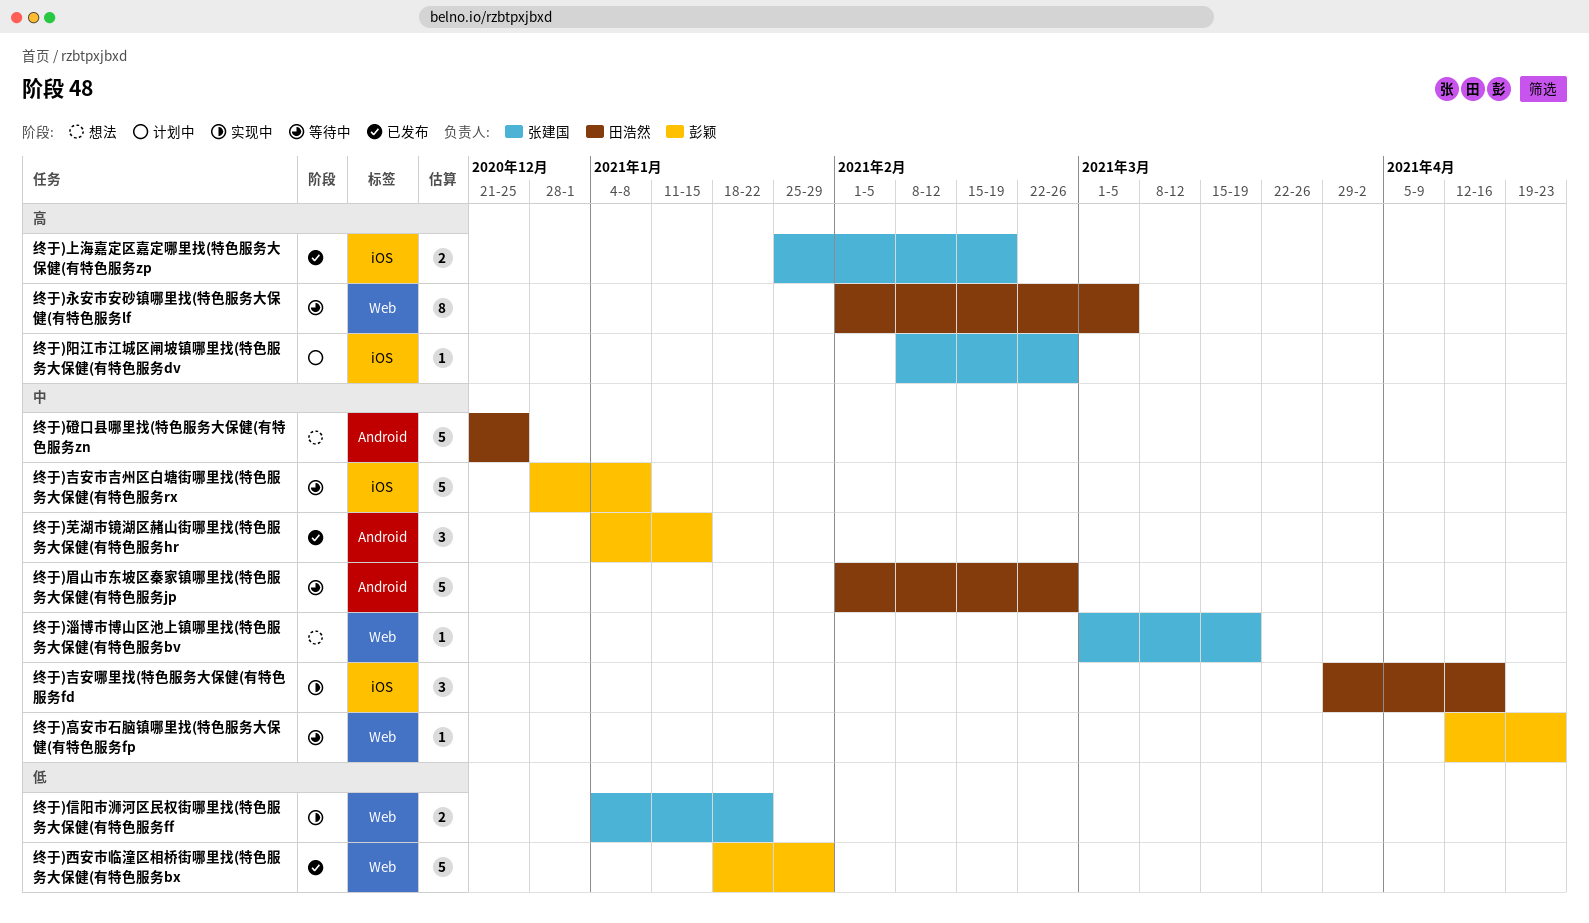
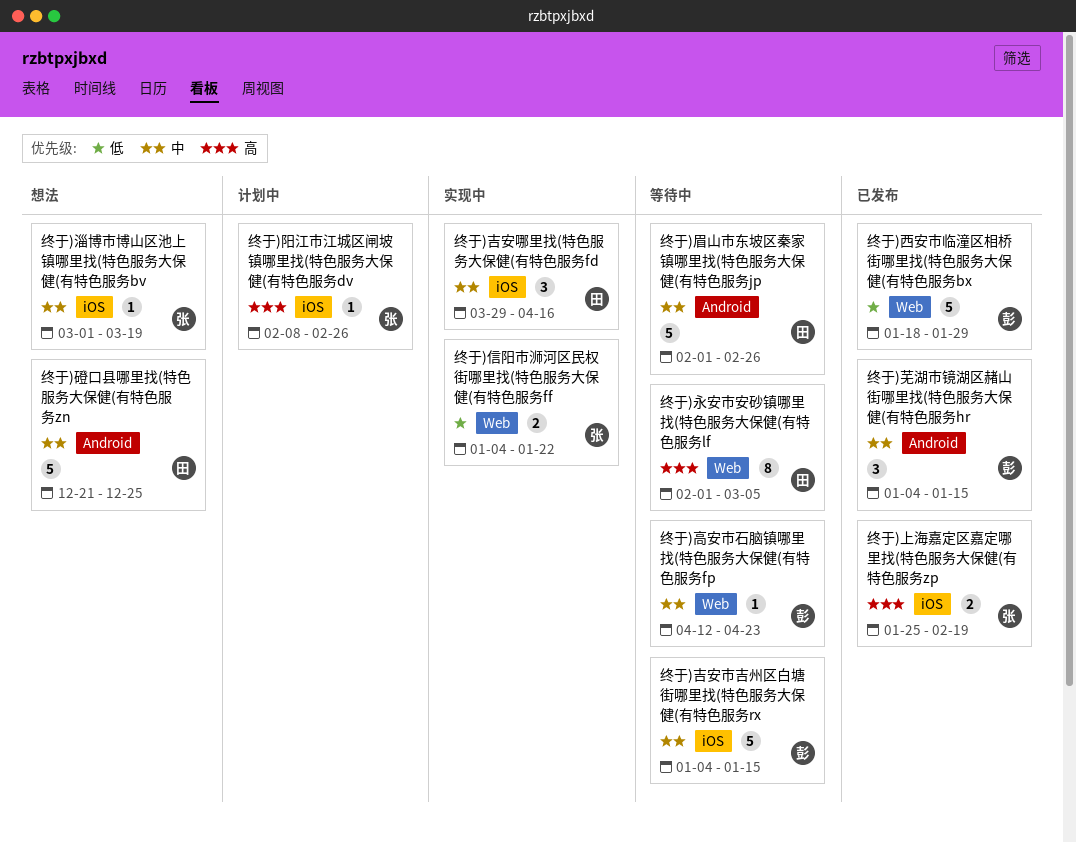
终于)吉安市吉州区白塘街哪里找(特色服务大保健(有特色服务rx, start: Dec 28 -> Jan 4
终于)吉安市吉州区白塘街哪里找(特色服务大保健(有特色服务rx, due: Jan 8 -> Jan 15
终于)淄博市博山区池上镇哪里找(特色服务大保健(有特色服务bv, label: Web -> iOS

